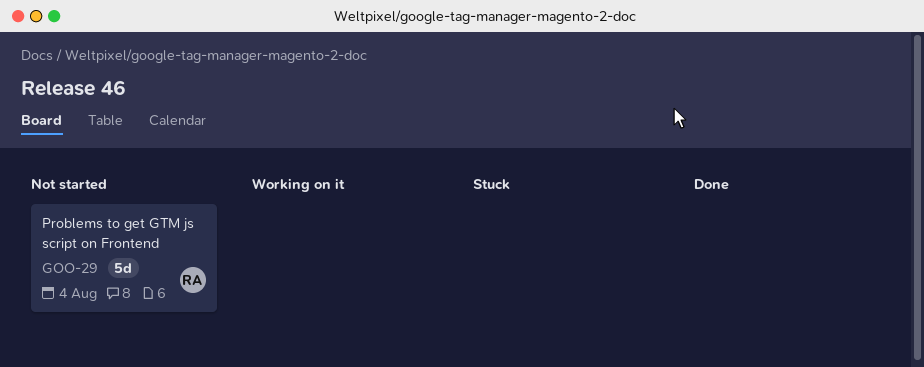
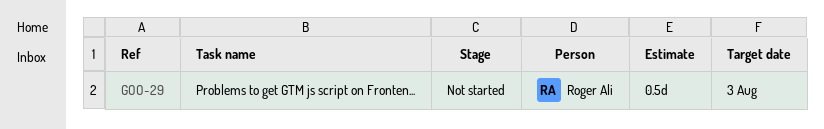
GOO-29, estimate: 5d -> 0.5d
GOO-29, due: Aug 4 -> Aug 3

